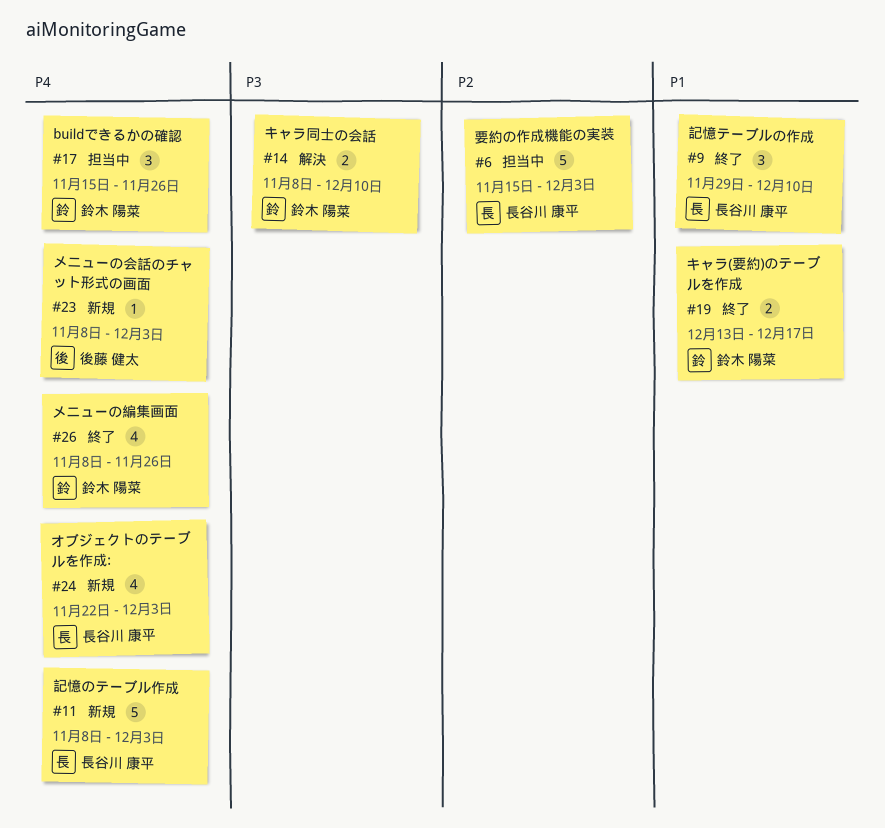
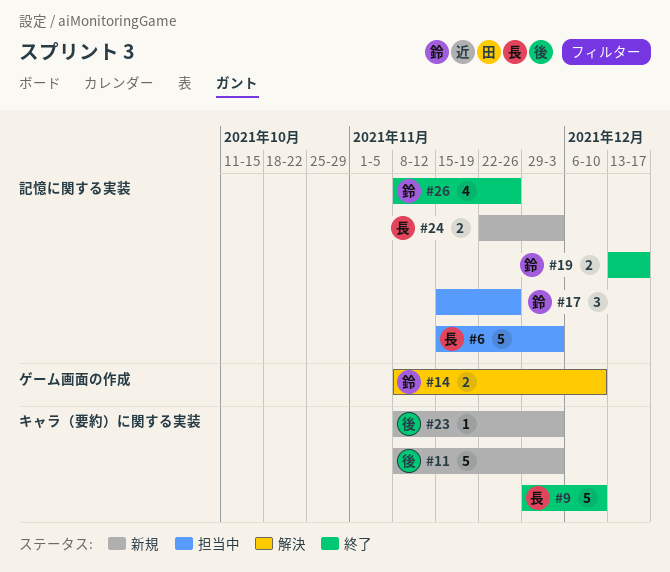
#9, estimate: 3 -> 5
#11, owner: 長谷川 康平 -> 後藤 健太
#24, estimate: 4 -> 2

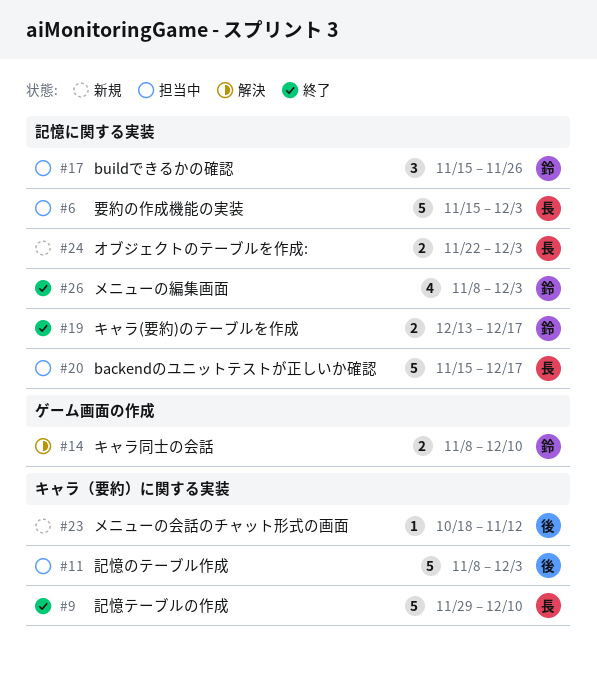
#11, status: 新規 -> 担当中
#20: none -> present
#23, start: Nov 8 -> Oct 18
#23, due: Dec 3 -> Nov 12
#26, due: Nov 26 -> Dec 3

